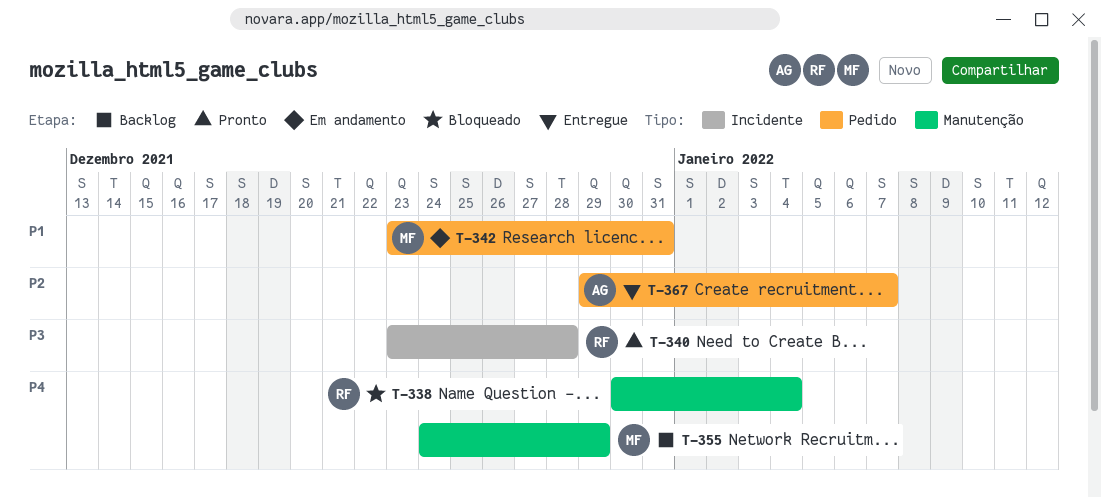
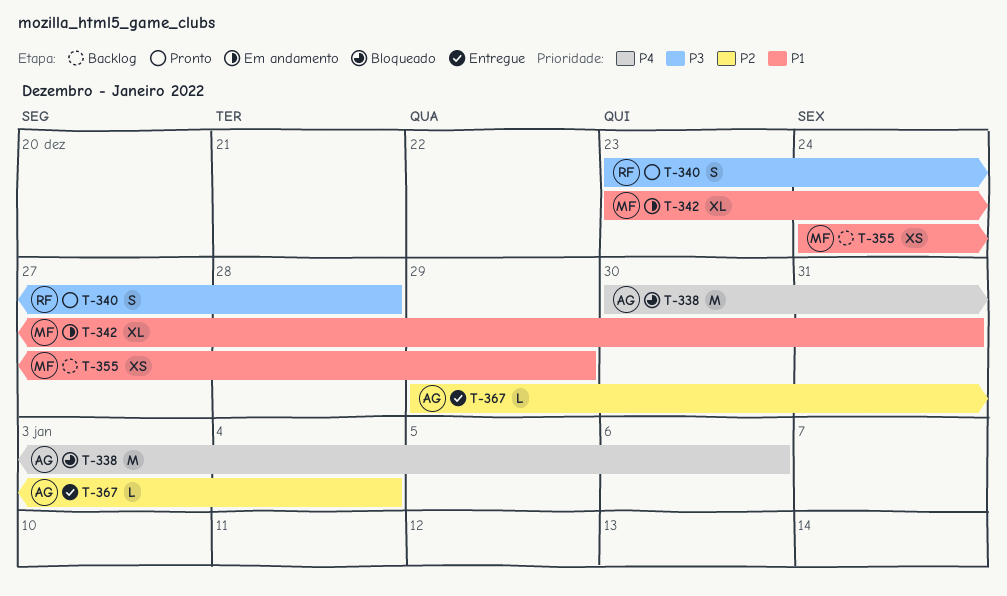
T-338, owner: RF -> AG
T-338, due: Jan 4 -> Jan 6
T-355, priority: P4 -> P1
T-367, due: Jan 7 -> Jan 4

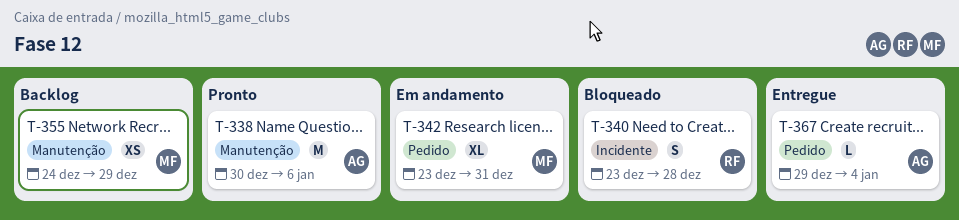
T-338, status: Bloqueado -> Pronto
T-340, status: Pronto -> Bloqueado

